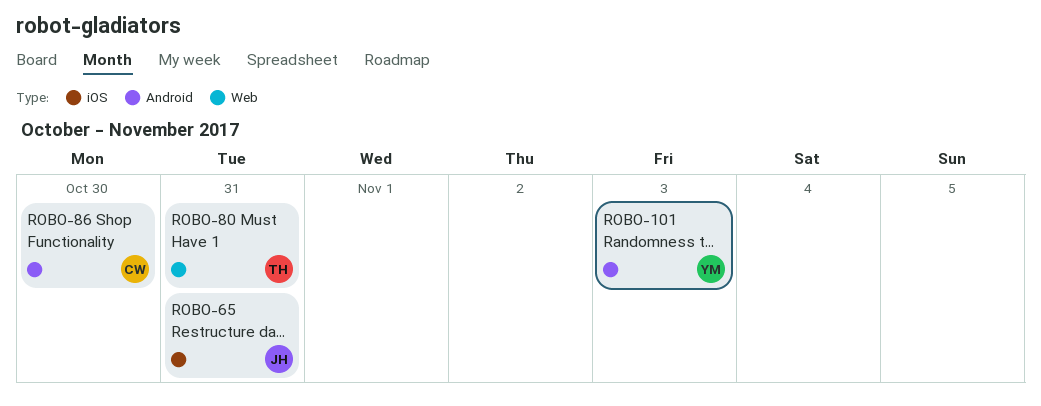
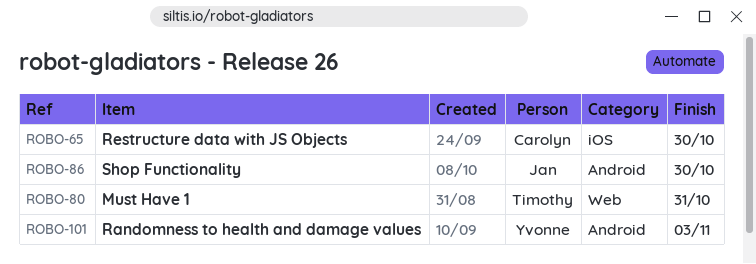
ROBO-65, owner: Jan -> Carolyn
ROBO-65, due: Oct 31 -> Oct 30
ROBO-86, owner: Carolyn -> Jan

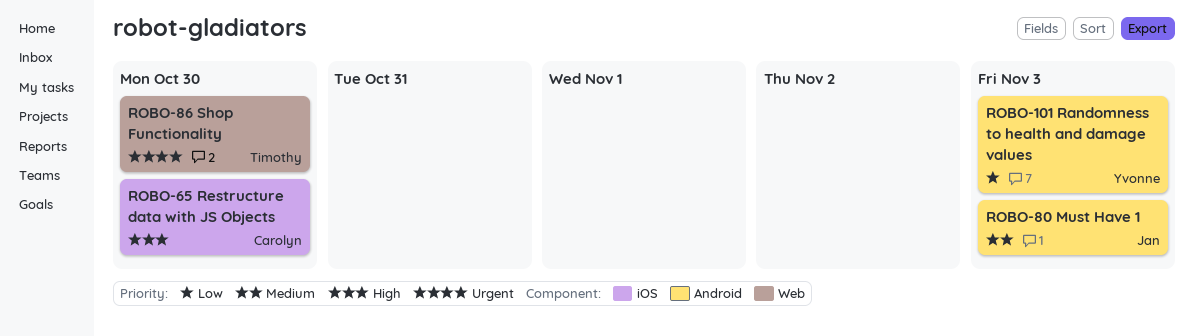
ROBO-80, owner: Timothy -> Jan
ROBO-80, label: Web -> Android
ROBO-80, due: Oct 31 -> Nov 3
ROBO-86, owner: Jan -> Timothy
ROBO-86, label: Android -> Web

